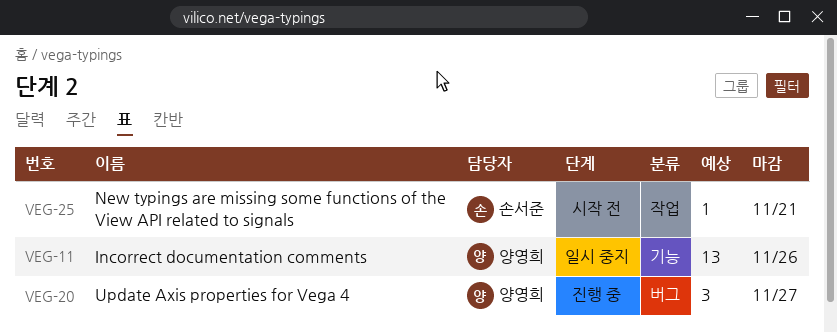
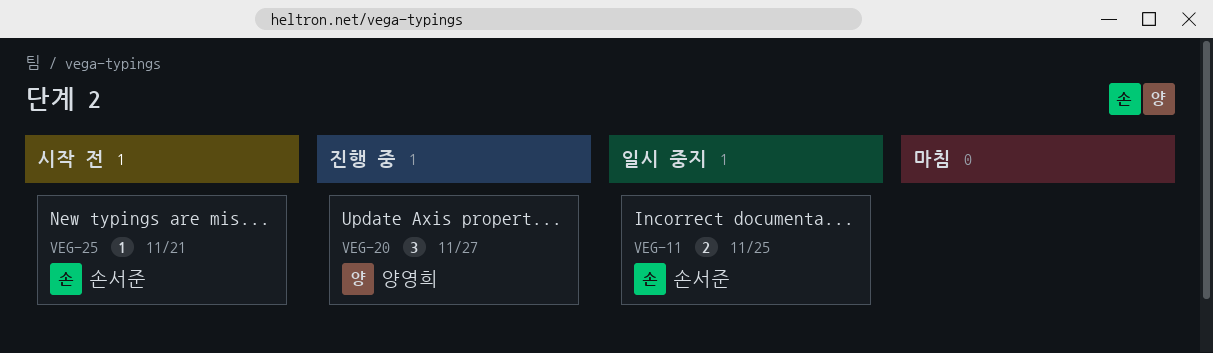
VEG-11, owner: 양영희 -> 손서준
VEG-11, estimate: 13 -> 2
VEG-11, due: Nov 26 -> Nov 25

